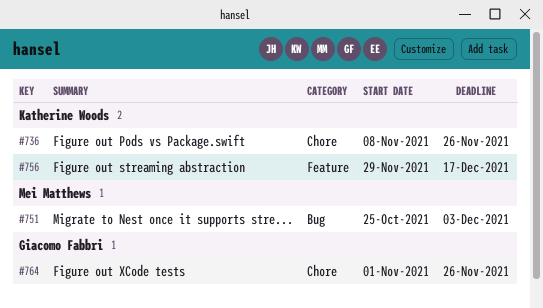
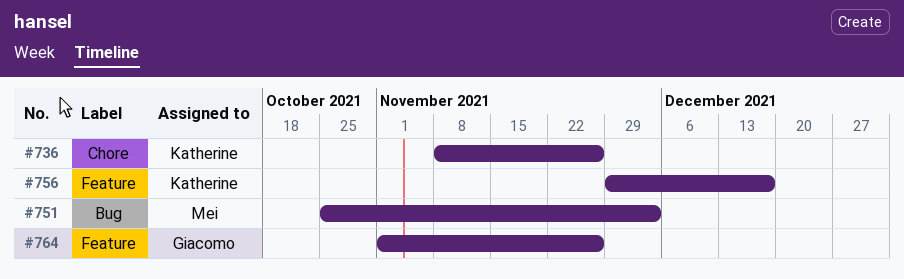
#764, label: Chore -> Feature

